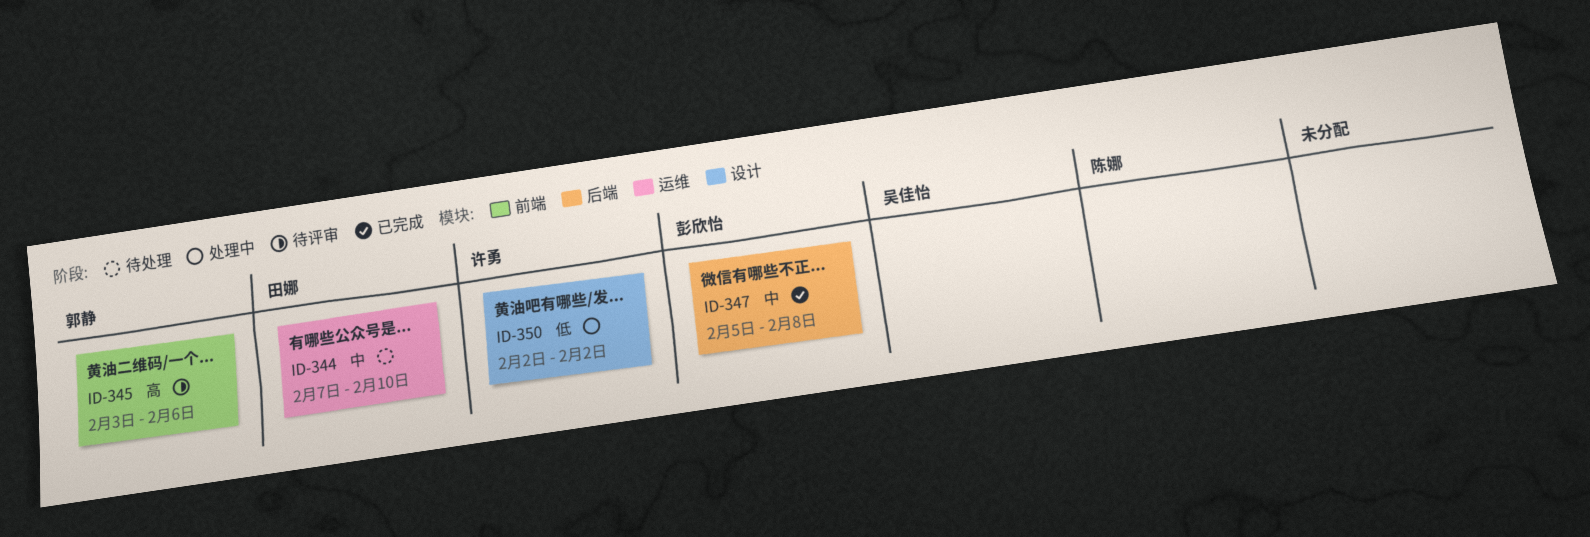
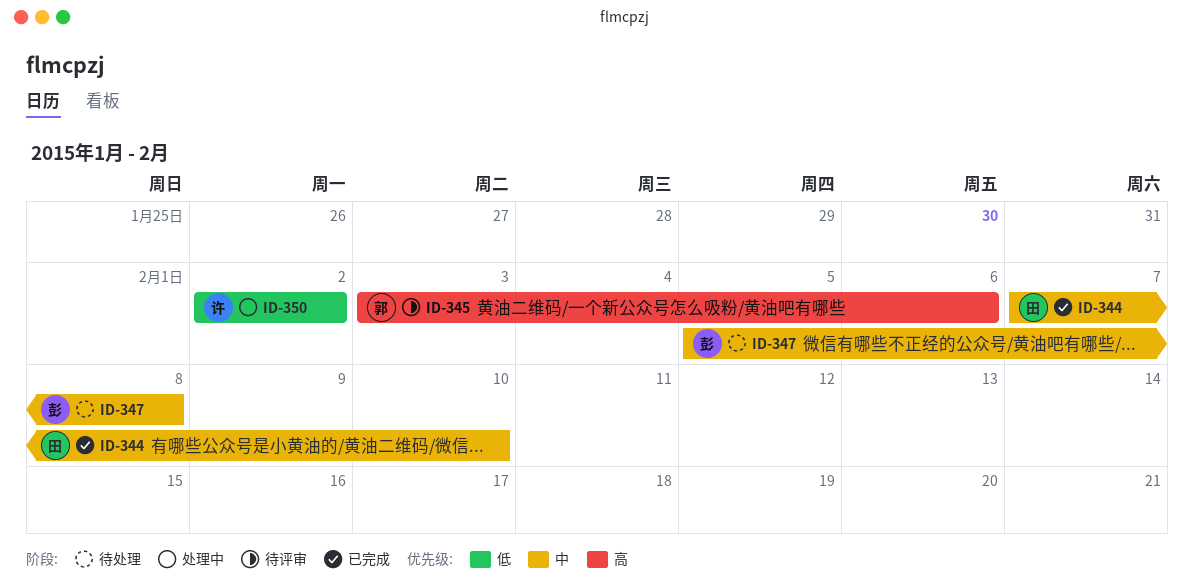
ID-344, status: 待处理 -> 已完成
ID-347, status: 已完成 -> 待处理

